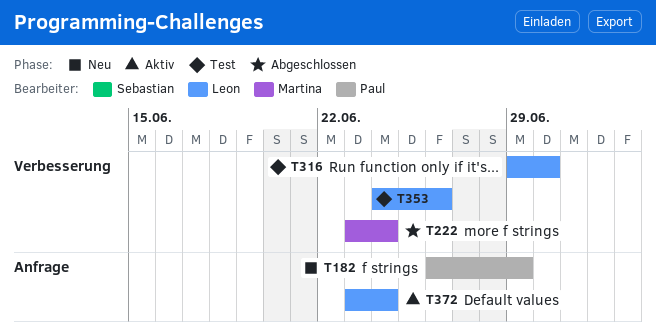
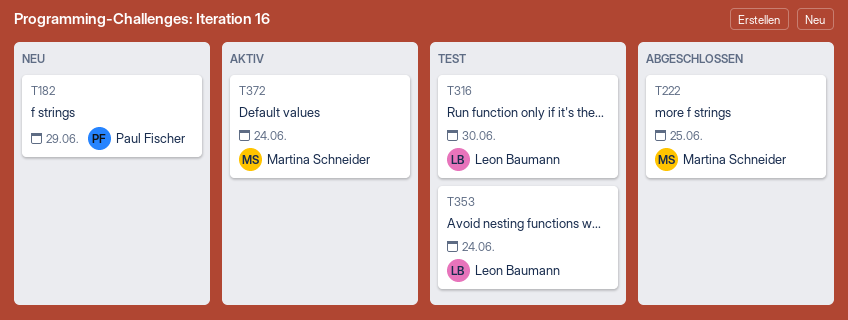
T222, due: Jun 24 -> Jun 25
T353, due: Jun 26 -> Jun 24
T372, owner: Leon Baumann -> Martina Schneider

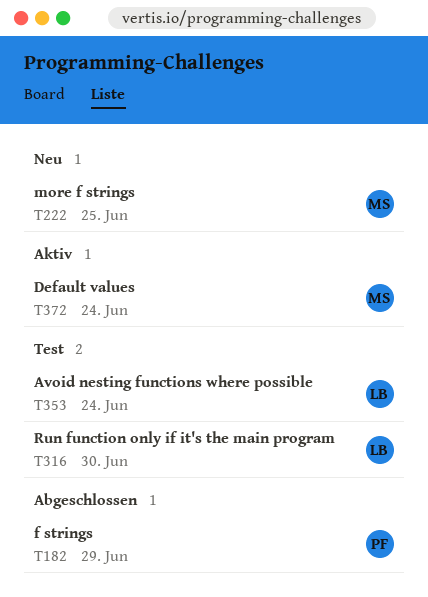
T182, status: Neu -> Abgeschlossen
T222, status: Abgeschlossen -> Neu

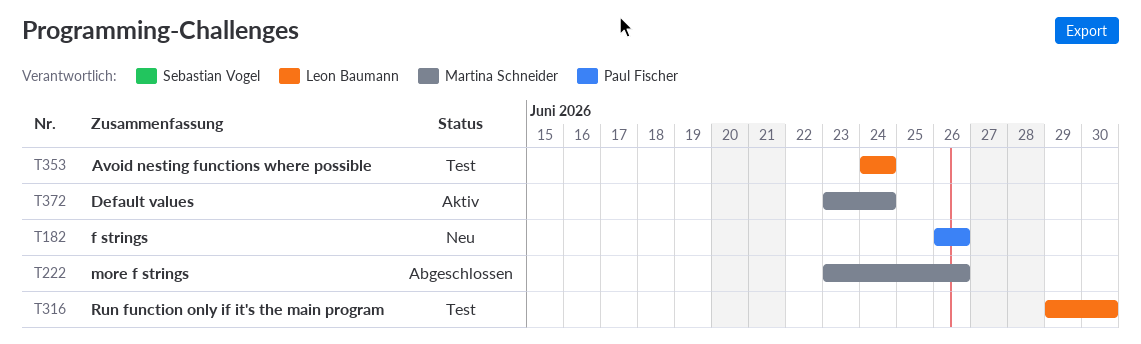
T182, status: Abgeschlossen -> Neu
T182, due: Jun 29 -> Jun 26
T222, status: Neu -> Abgeschlossen
T222, due: Jun 25 -> Jun 26

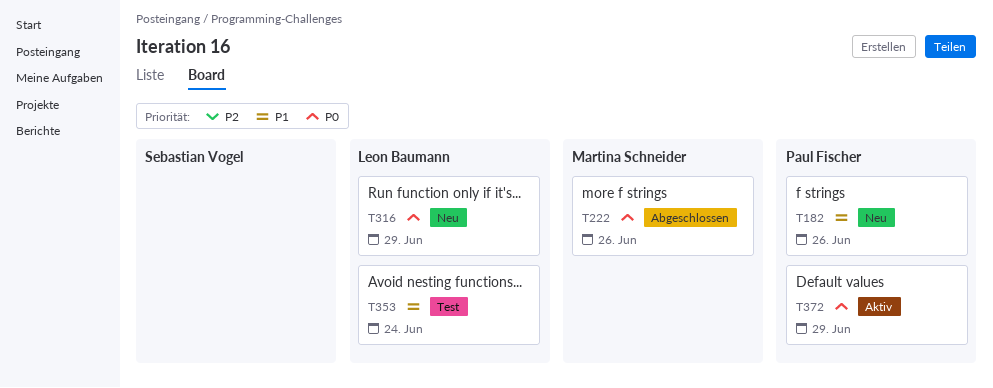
T316, status: Test -> Neu
T316, due: Jun 30 -> Jun 29
T372, owner: Martina Schneider -> Paul Fischer
T372, due: Jun 24 -> Jun 29

